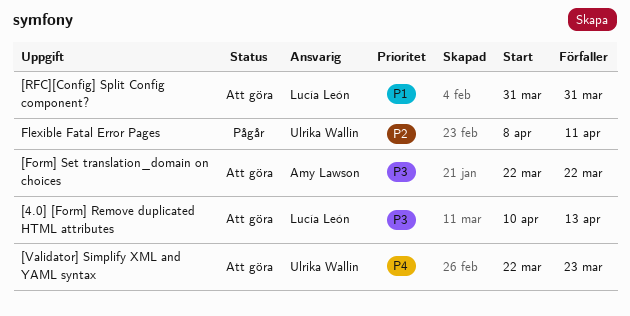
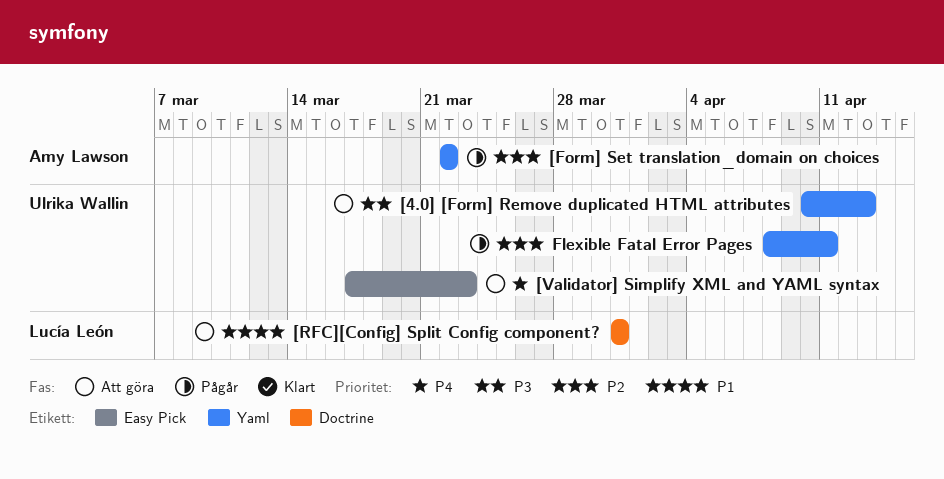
[4.0] [Form] Remove duplicated HTML attributes, owner: Lucía León -> Ulrika Wallin
[Form] Set translation_domain on choices, status: Att göra -> Pågår
[Form] Set translation_domain on choices, priority: P3 -> P2
[Validator] Simplify XML and YAML syntax, start: Mar 22 -> Mar 17

